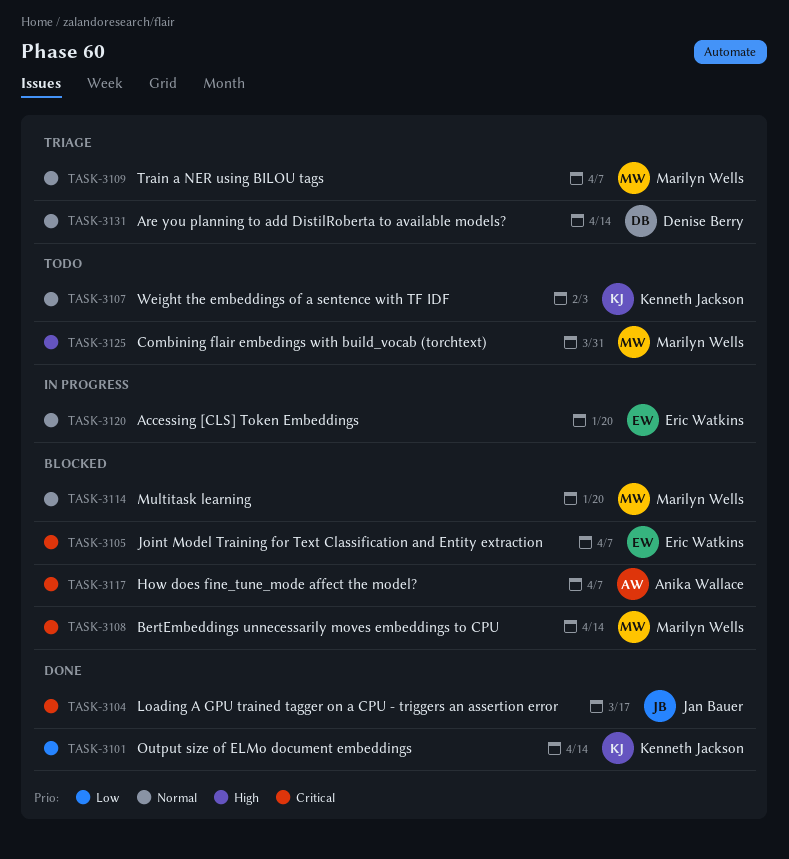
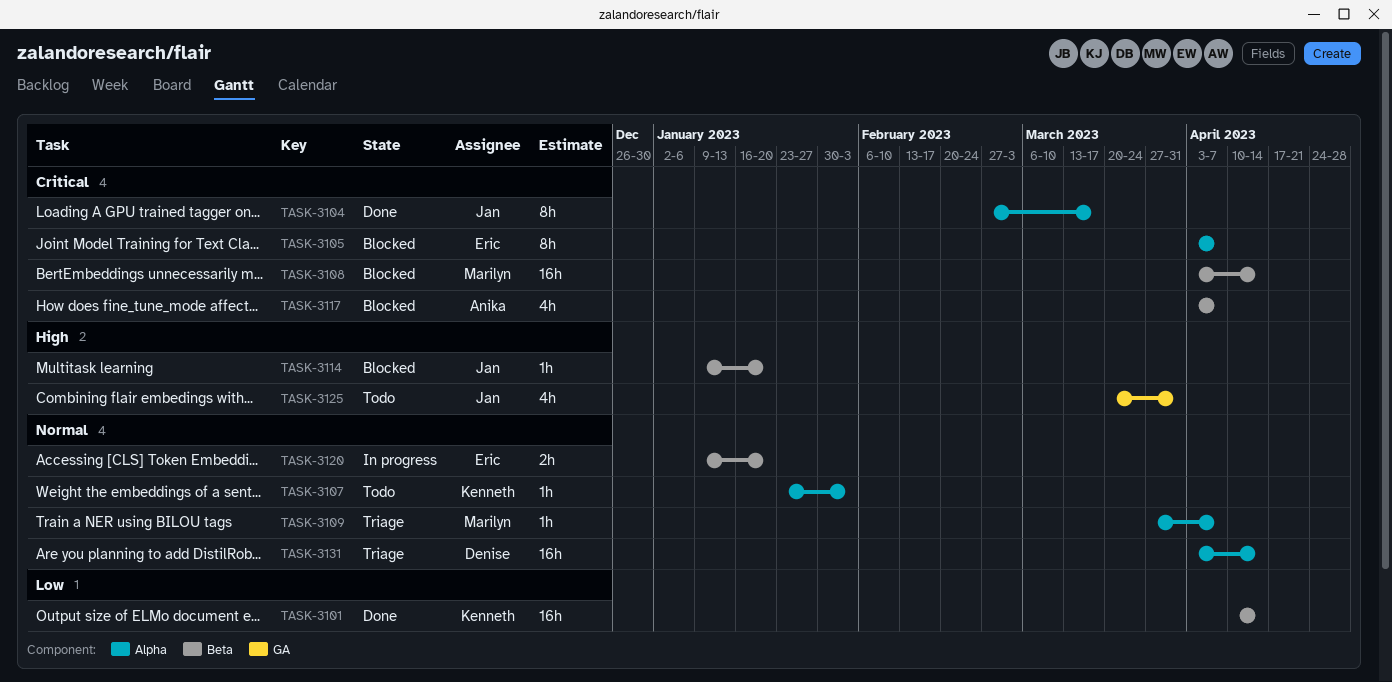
TASK-3114, owner: Marilyn Wells -> Jan Bauer
TASK-3114, priority: Normal -> High
TASK-3125, owner: Marilyn Wells -> Jan Bauer

